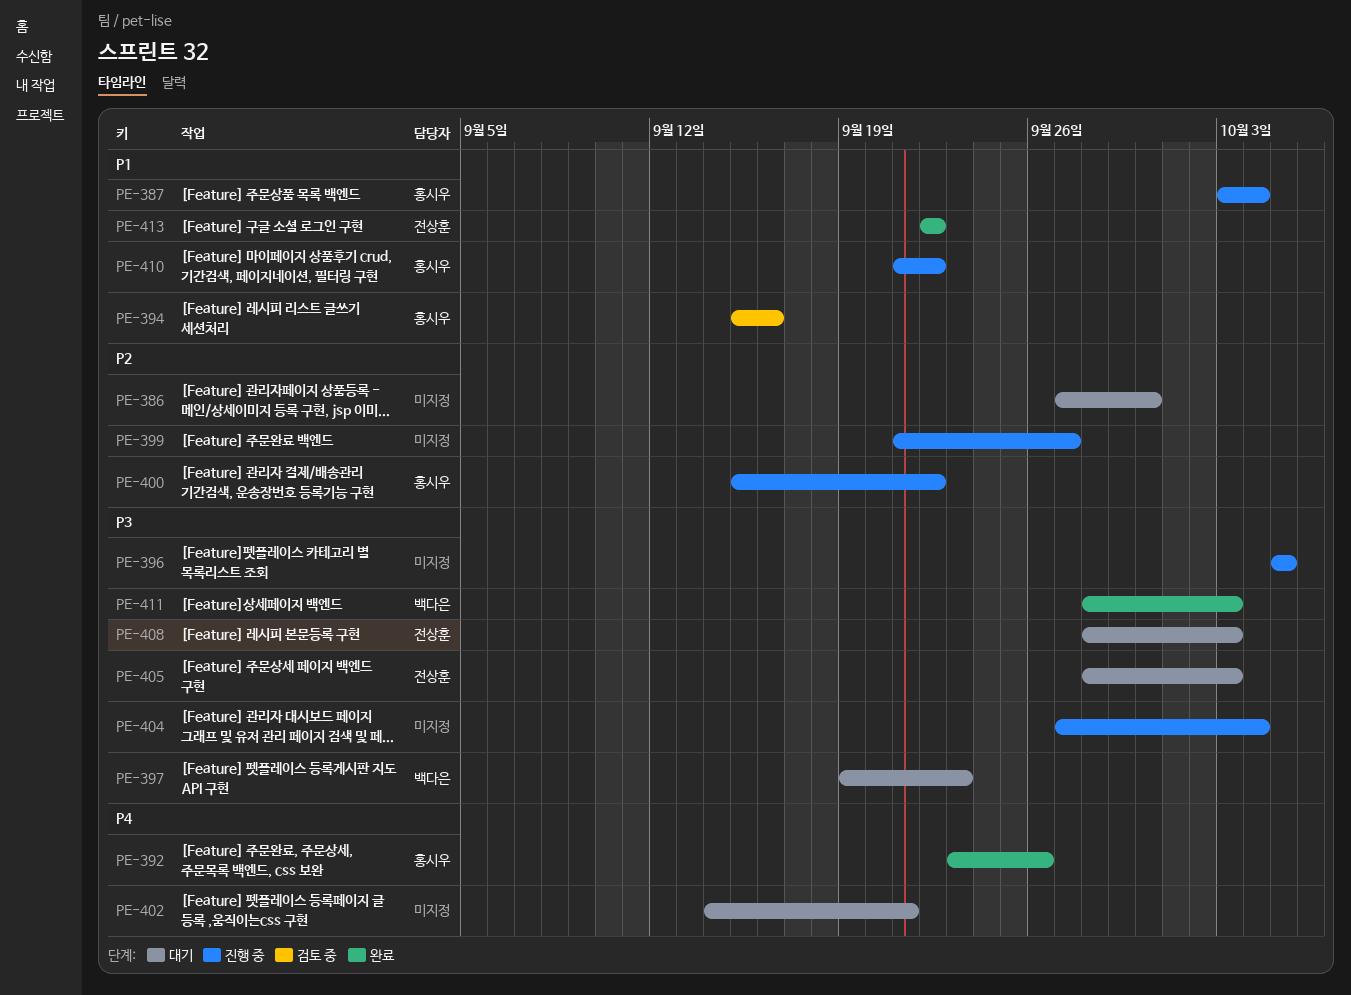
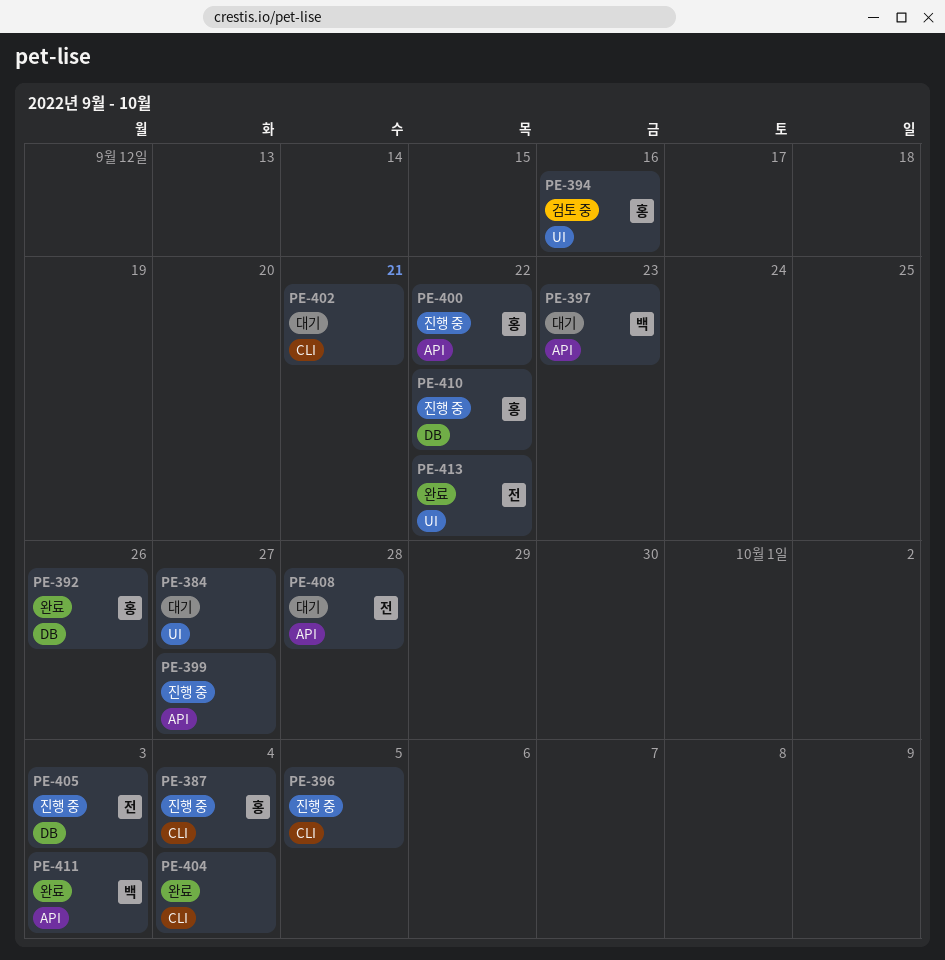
PE-384: none -> present
PE-386: present -> none
PE-404, status: 진행 중 -> 완료
PE-405, status: 대기 -> 진행 중
PE-408, due: Oct 3 -> Sep 28

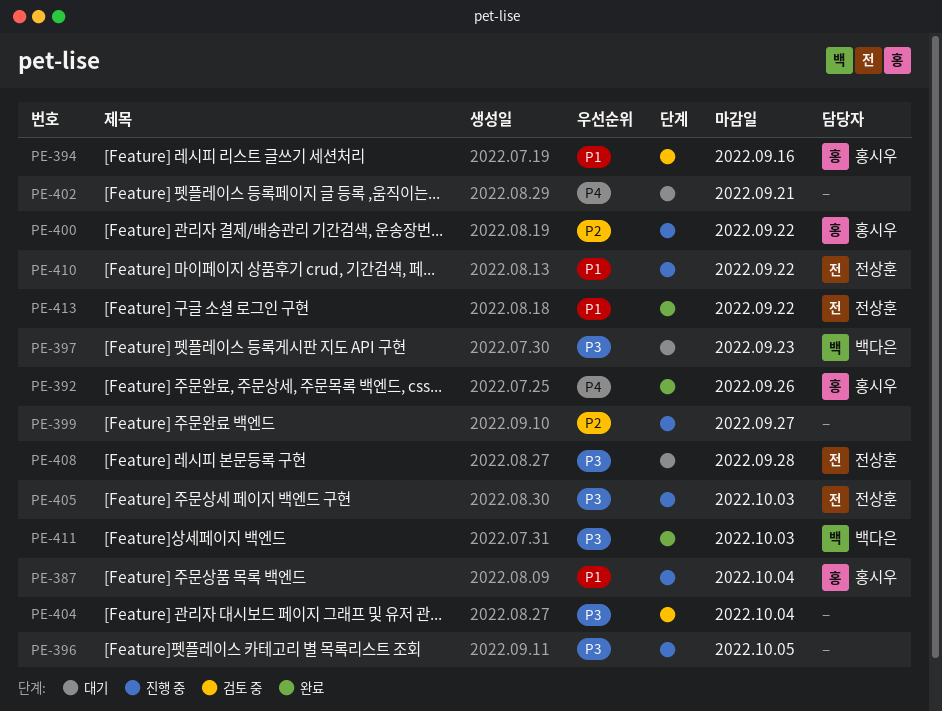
PE-384: present -> none
PE-404, status: 완료 -> 검토 중
PE-410, owner: 홍시우 -> 전상훈

